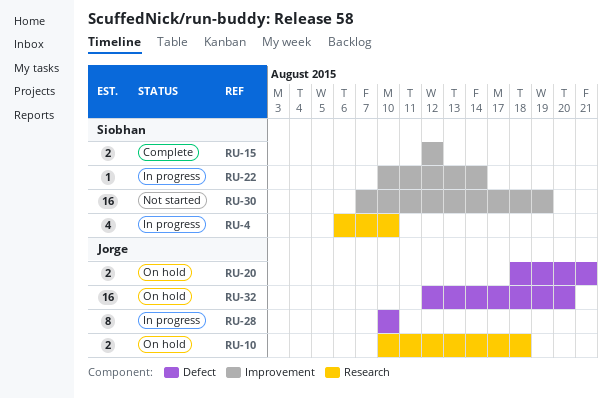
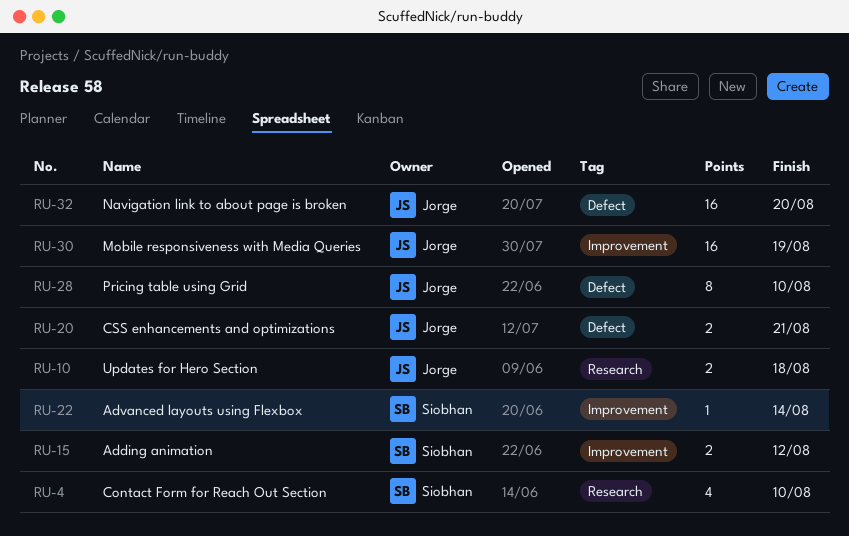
RU-30, owner: Siobhan -> Jorge

